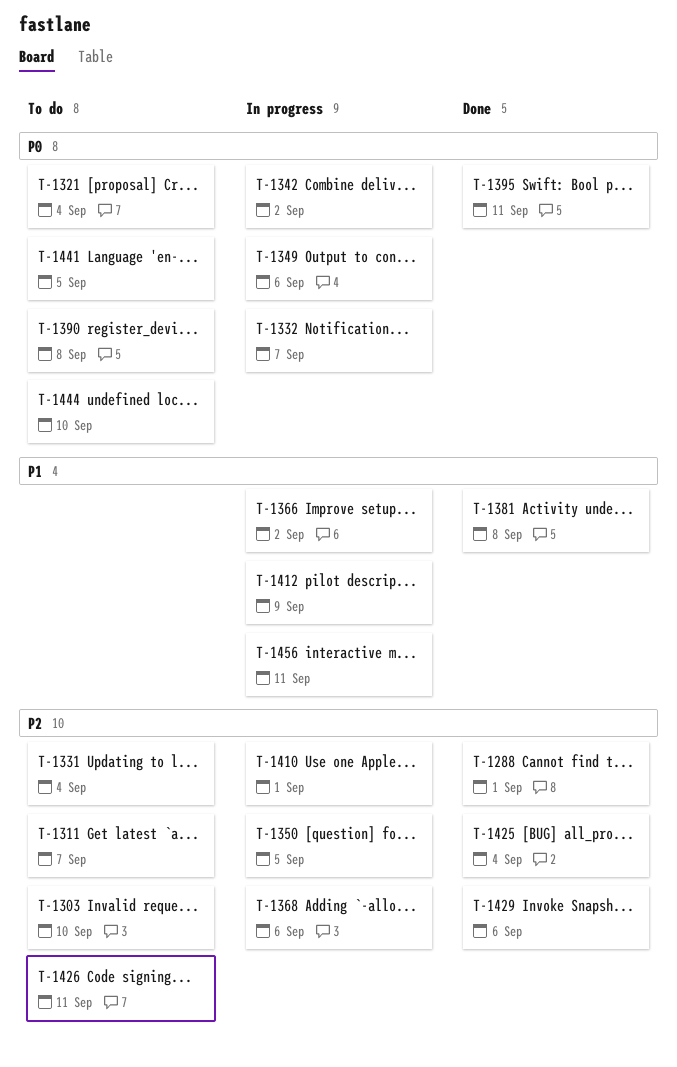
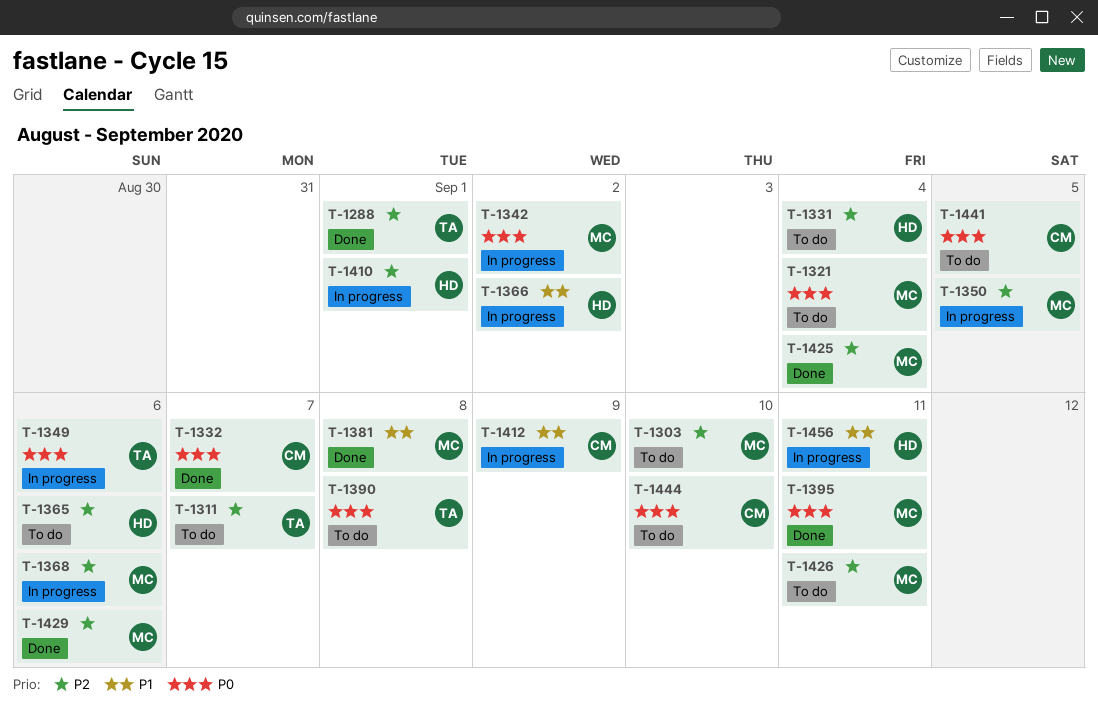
T-1332, status: In progress -> Done
T-1365: none -> present

